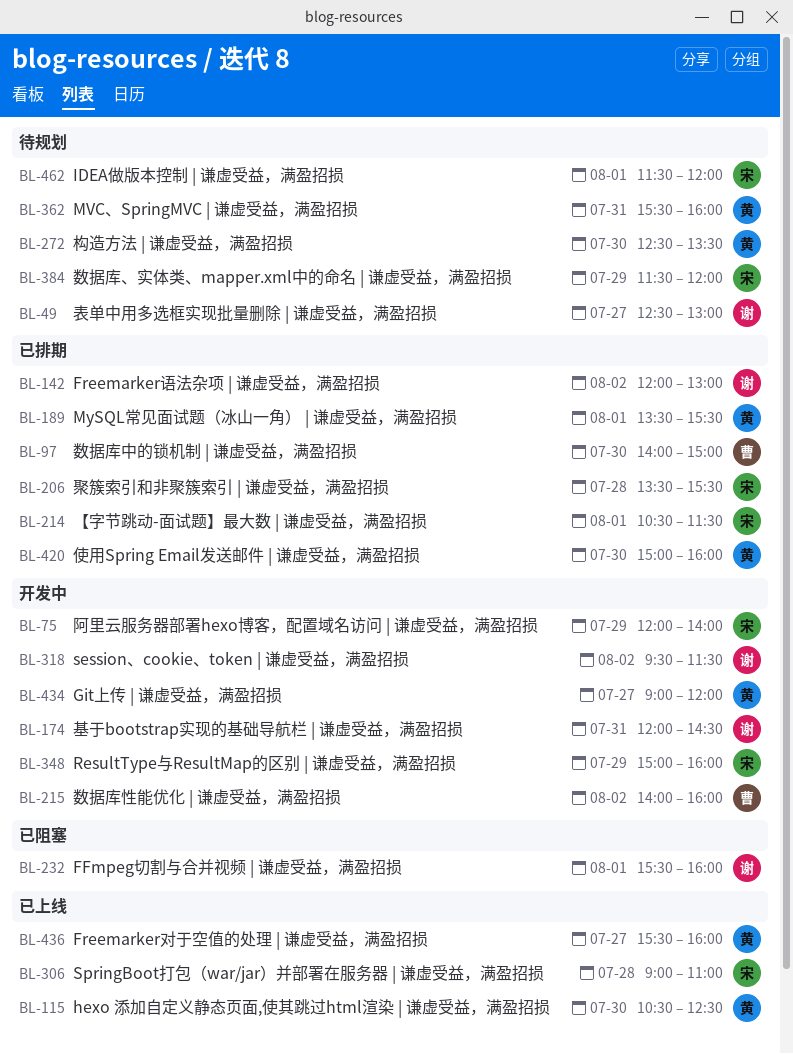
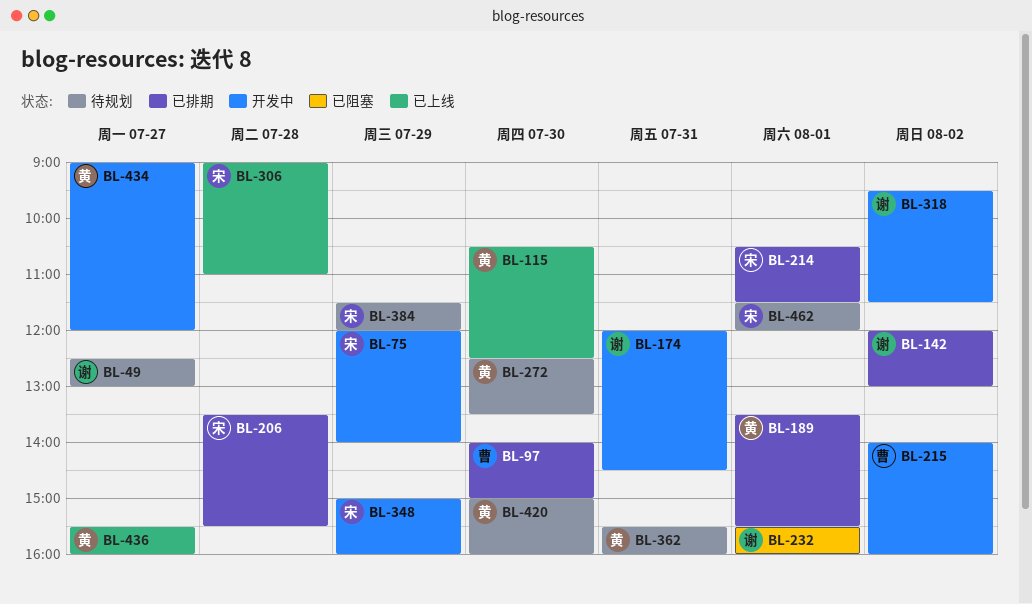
BL-420, status: 已排期 -> 待规划

